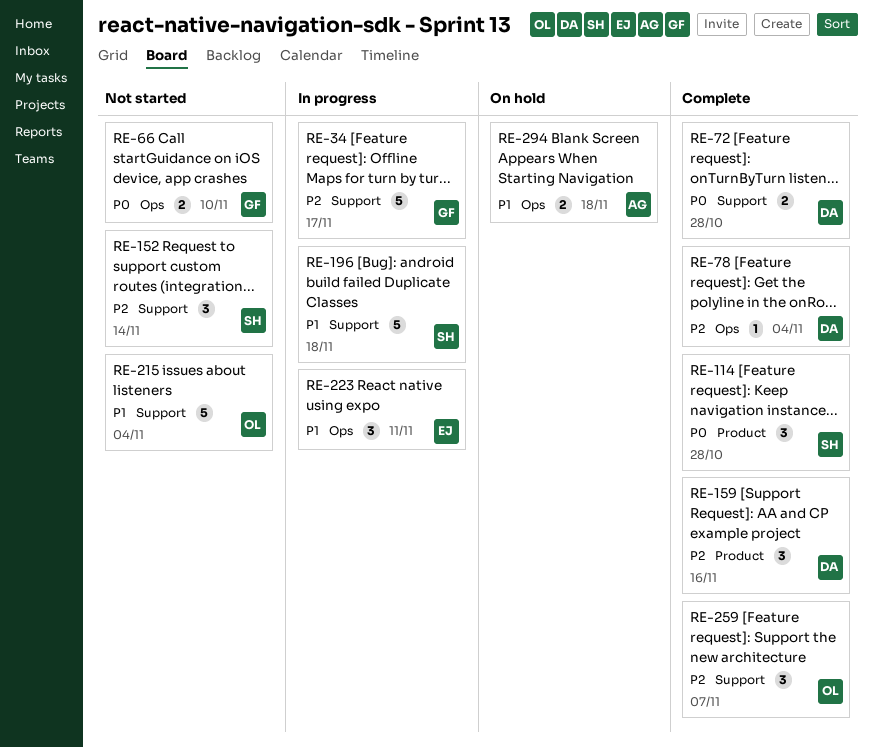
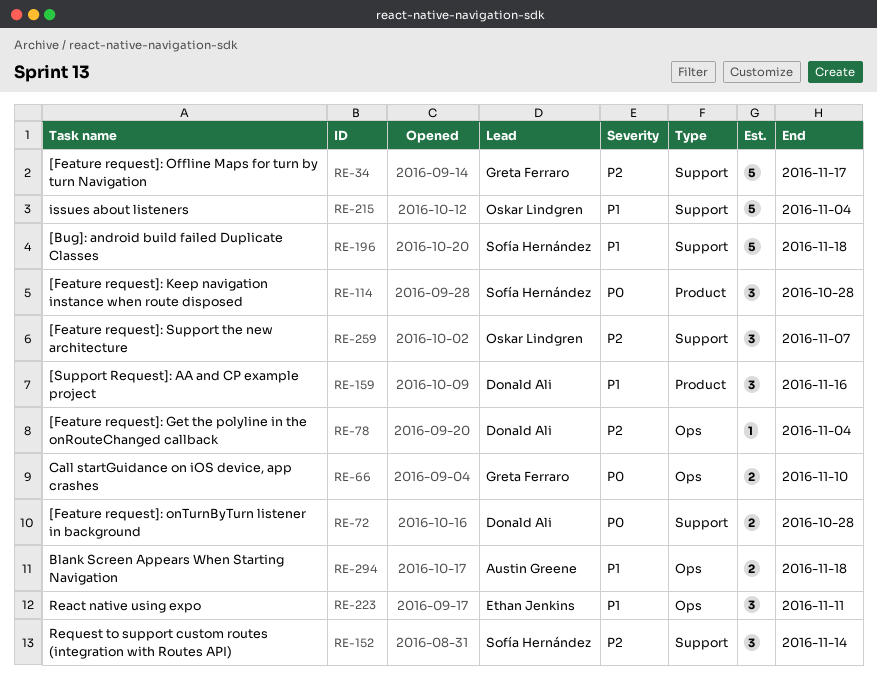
RE-159, priority: P2 -> P1

